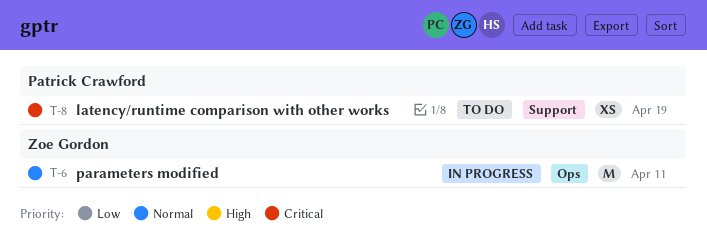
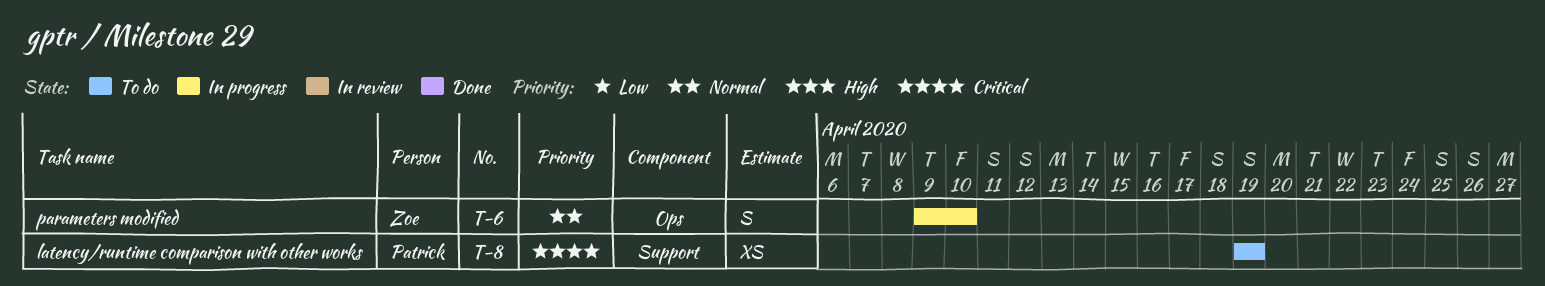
T-6, estimate: M -> S
T-6, due: Apr 11 -> Apr 10

